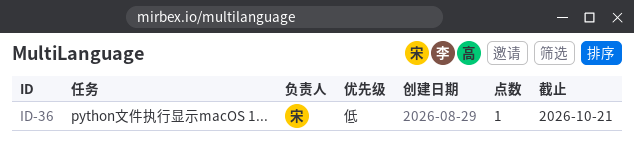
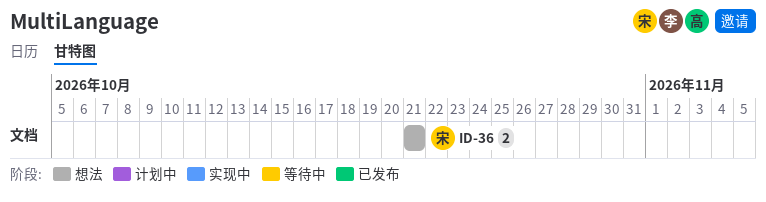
ID-36, estimate: 1 -> 2

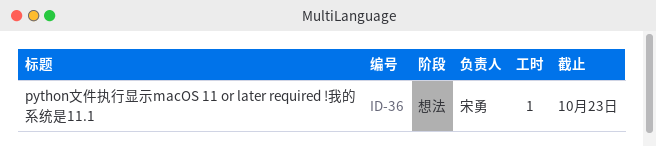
ID-36, estimate: 2 -> 1
ID-36, due: Oct 21 -> Oct 23

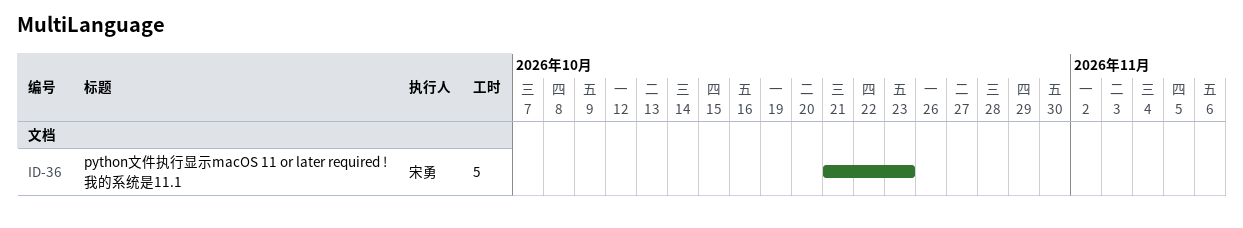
ID-36, estimate: 1 -> 5

